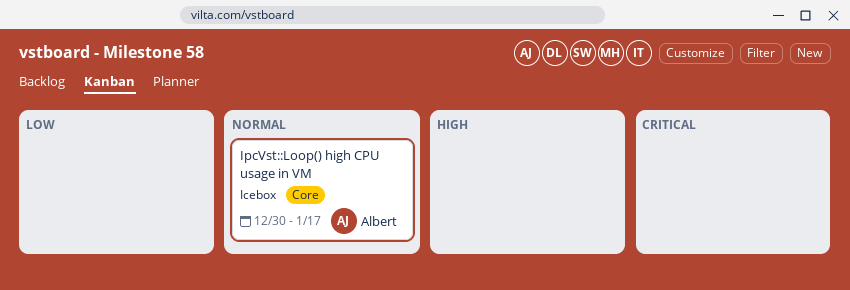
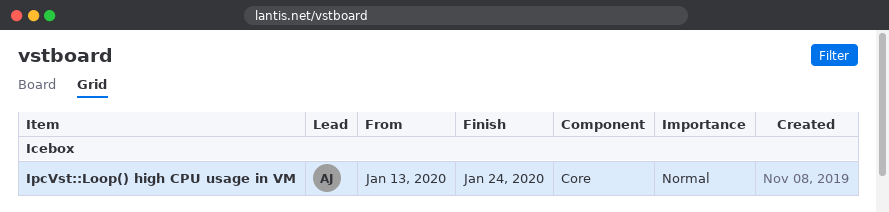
IpcVst::Loop() high CPU usage in VM, start: Dec 30 -> Jan 13
IpcVst::Loop() high CPU usage in VM, due: Jan 17 -> Jan 24

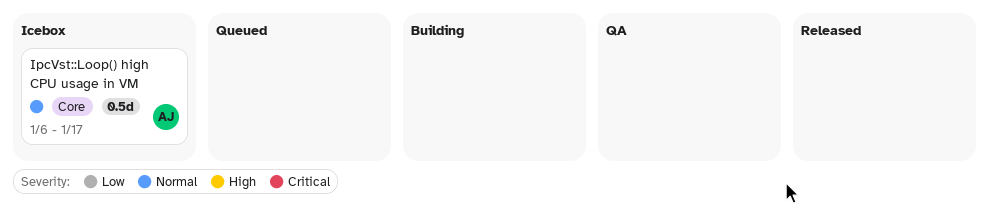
IpcVst::Loop() high CPU usage in VM, start: Jan 13 -> Jan 6
IpcVst::Loop() high CPU usage in VM, due: Jan 24 -> Jan 17

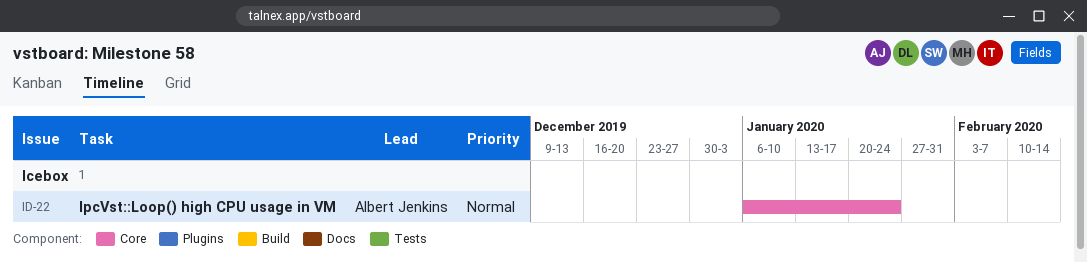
IpcVst::Loop() high CPU usage in VM, due: Jan 17 -> Jan 24

